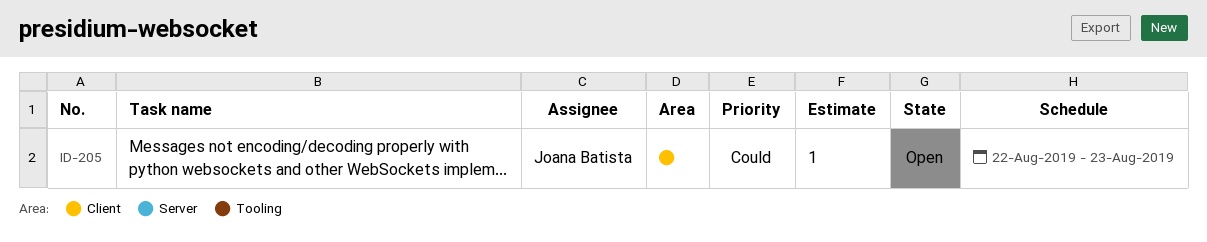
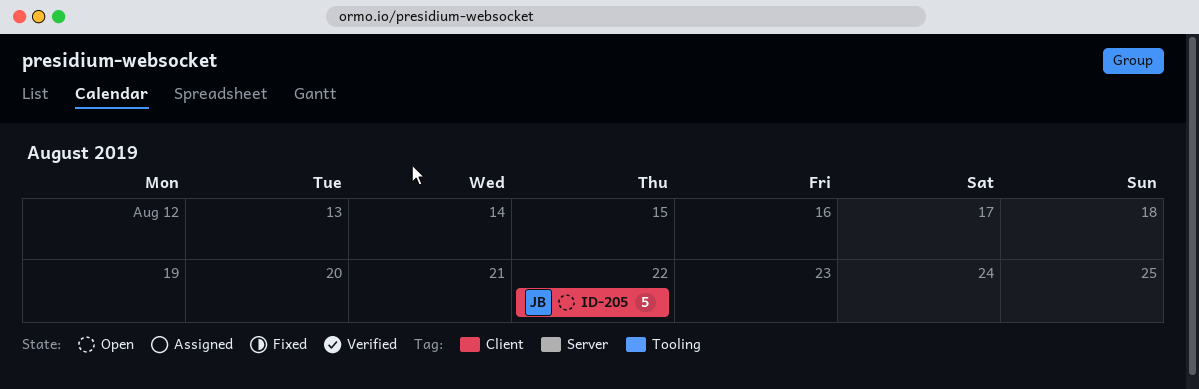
ID-205, estimate: 1 -> 5
ID-205, due: Aug 23 -> Aug 22

